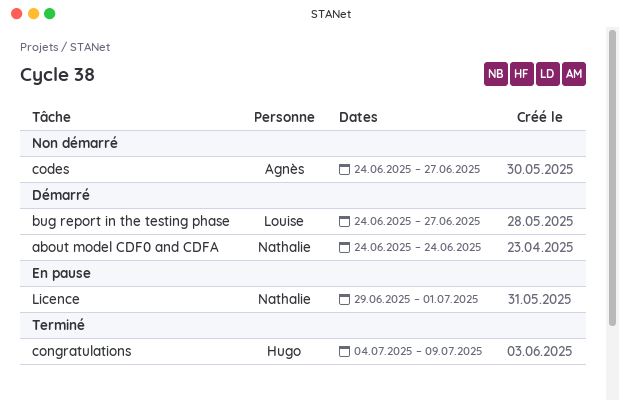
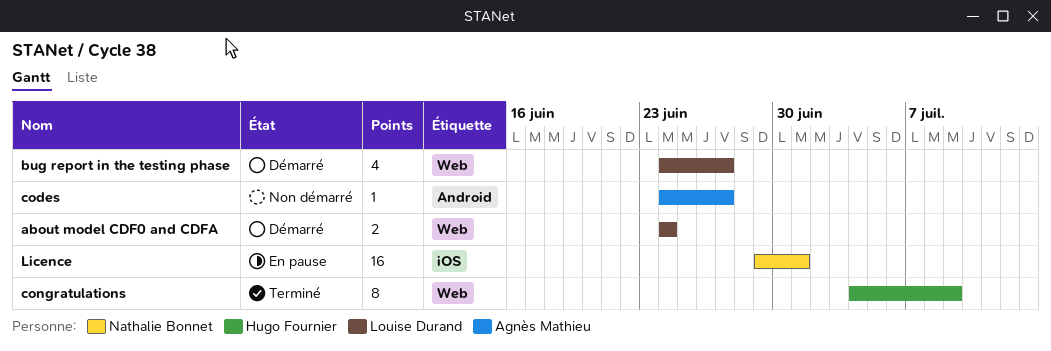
about model CDF0 and CDFA, owner: Nathalie Bonnet -> Louise Durand

